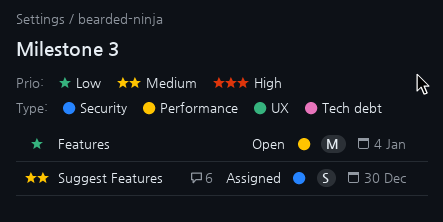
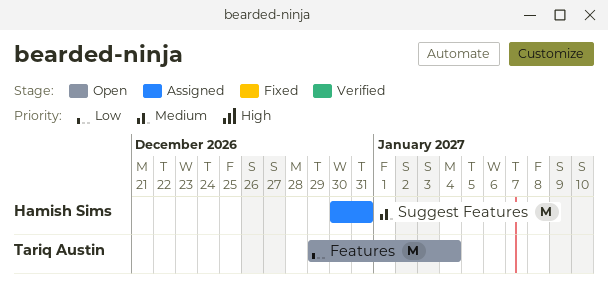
Suggest Features, estimate: S -> M
Suggest Features, due: Dec 30 -> Dec 31

